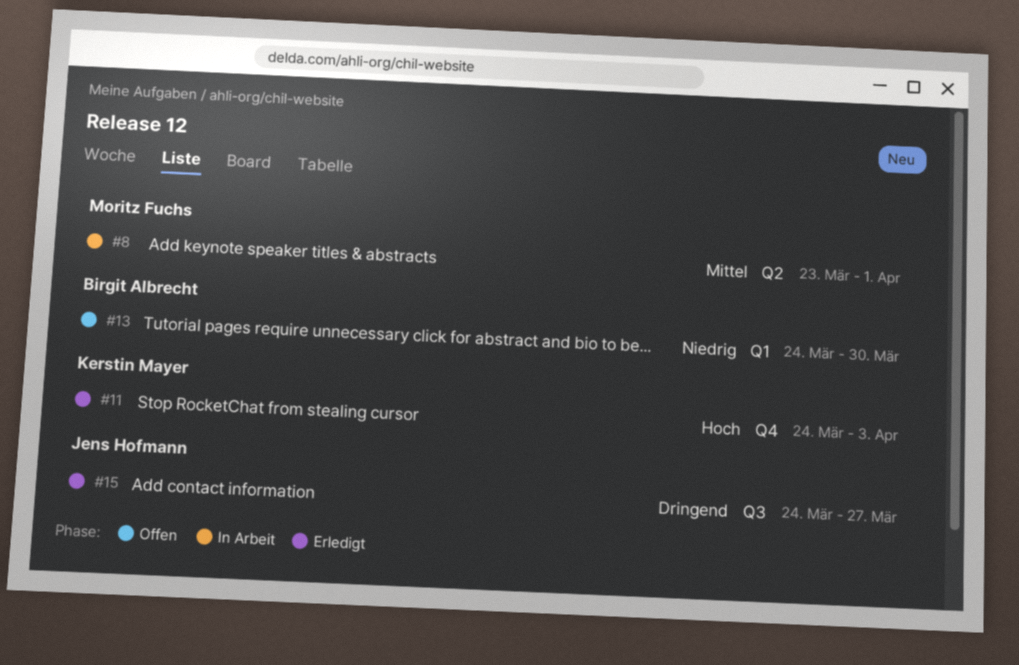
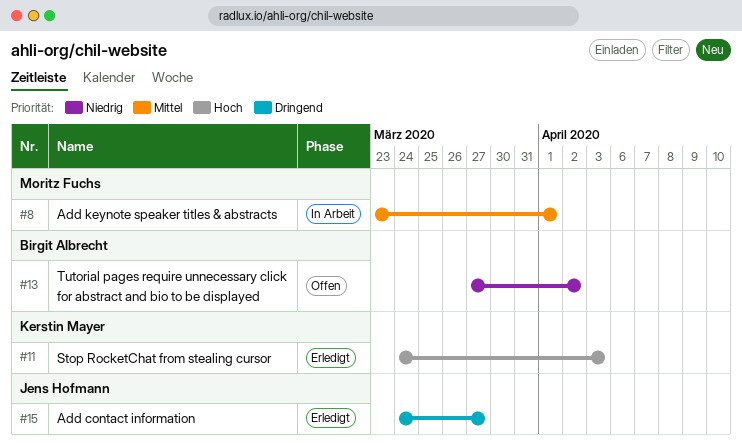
#13, start: Mar 24 -> Mar 27
#13, due: Mar 30 -> Apr 2

